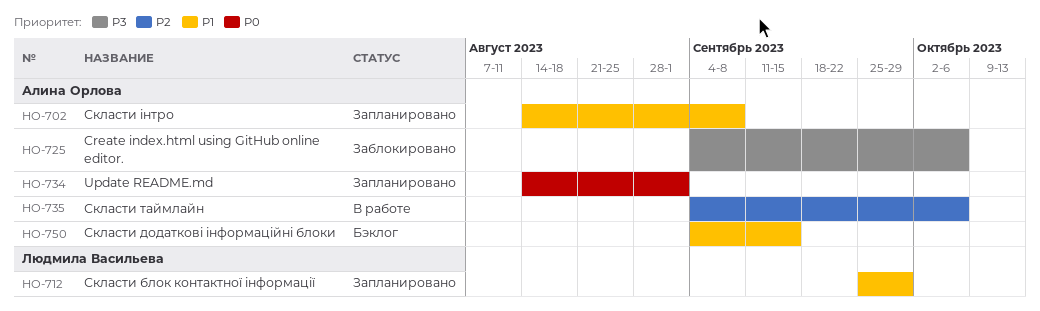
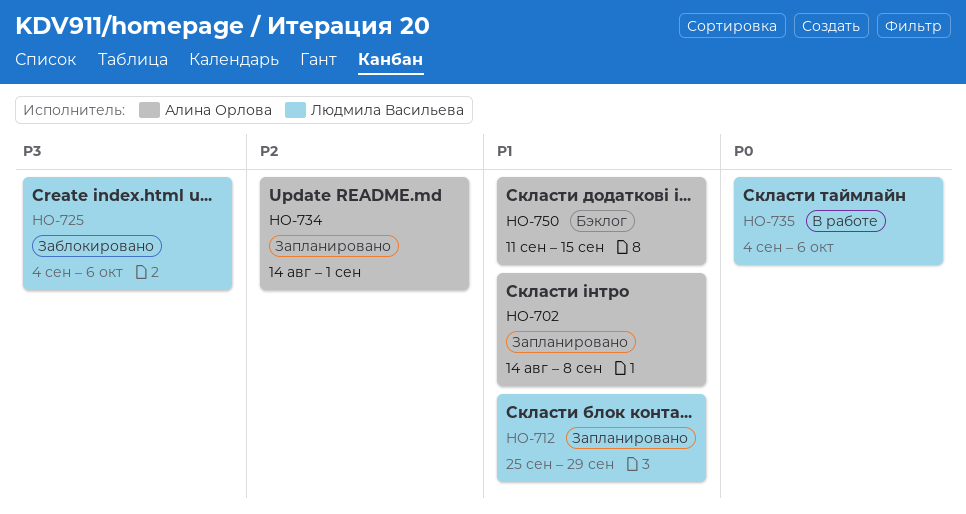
HO-725, owner: Алина Орлова -> Людмила Васильева
HO-734, priority: P0 -> P2
HO-735, owner: Алина Орлова -> Людмила Васильева
HO-735, priority: P2 -> P0
HO-750, start: Sep 4 -> Sep 11

